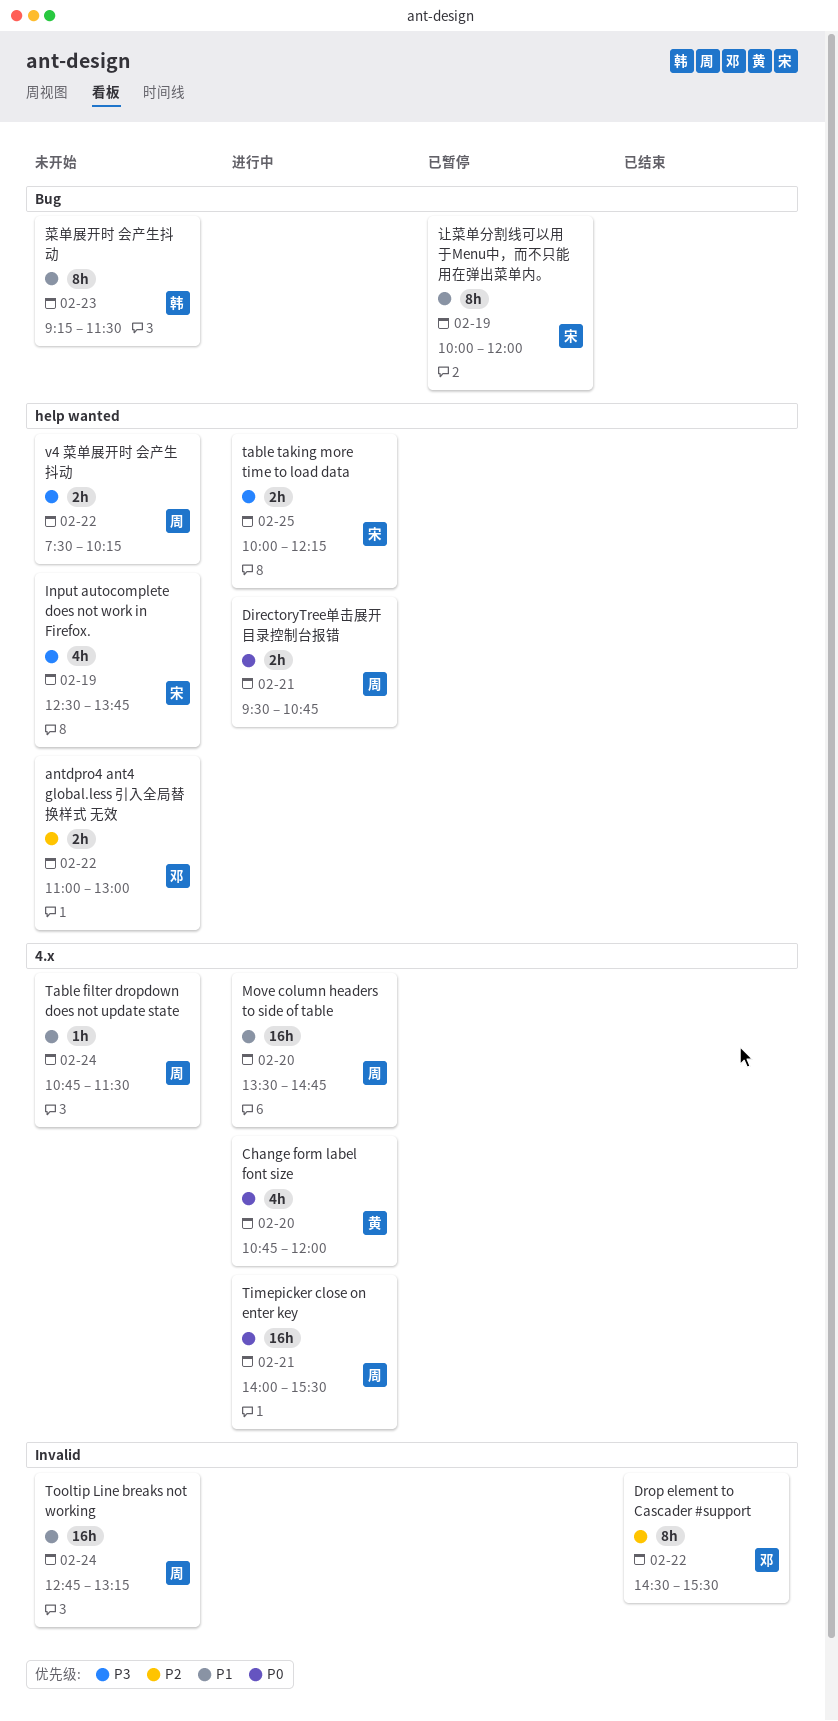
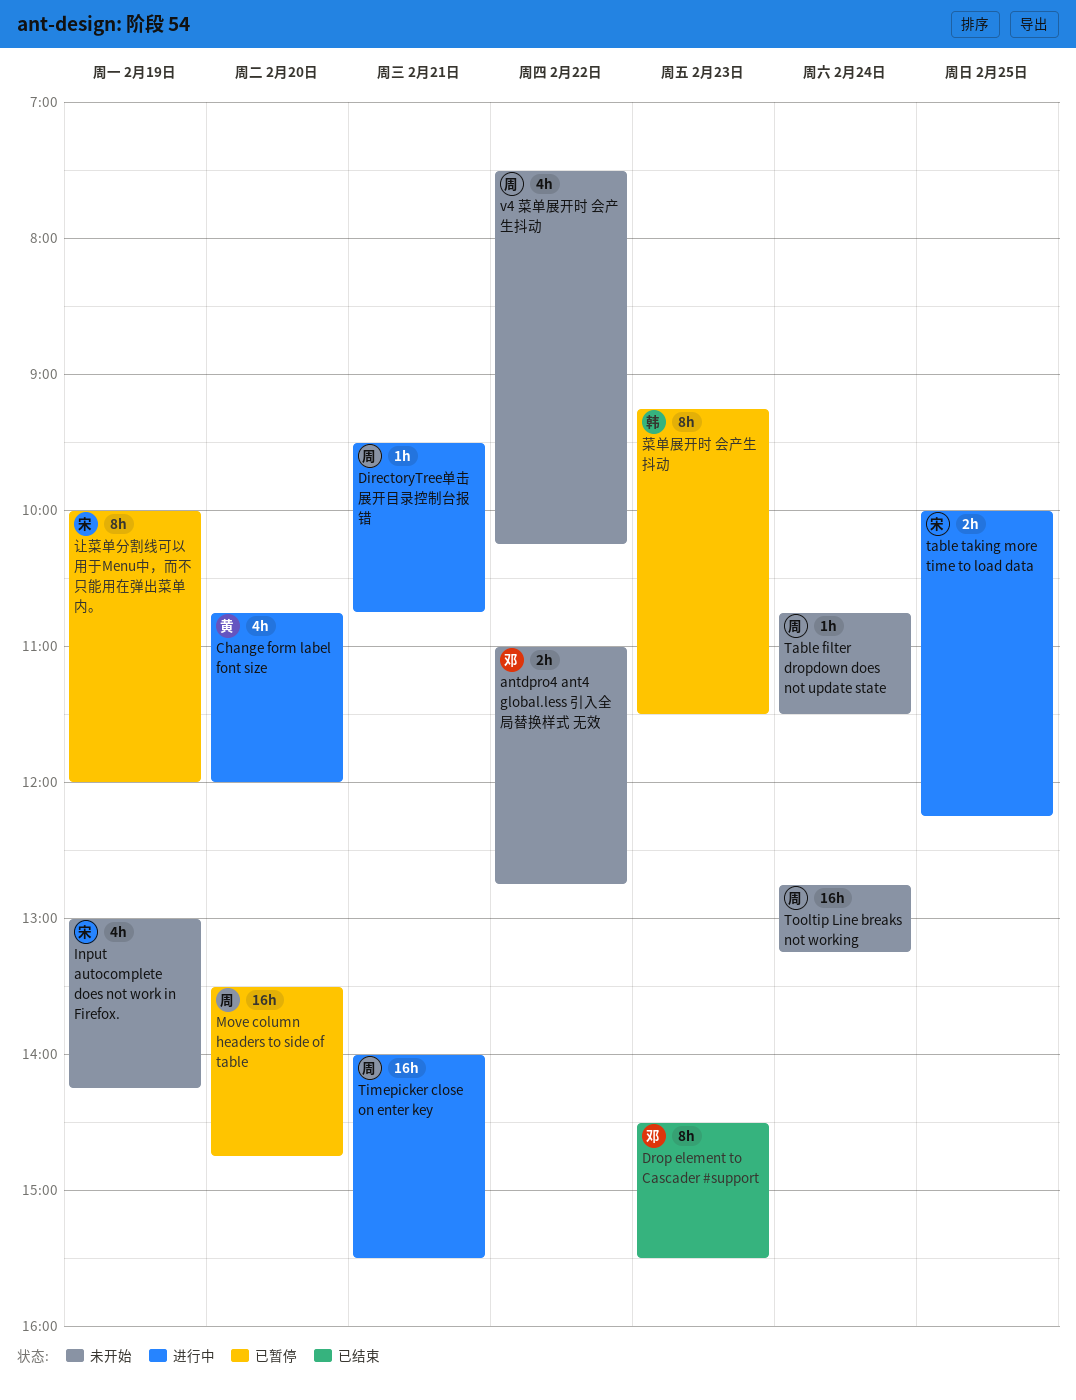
antdpro4 ant4 global.less 引入全局替换样式 无效, ends: 13:00 -> 12:45
DirectoryTree单击展开目录控制台报错, estimate: 2h -> 1h
Drop element to Cascader #support, day: Feb 22 -> Feb 23
Input autocomplete does not work in Firefox., begins: 12:30 -> 13:00
Input autocomplete does not work in Firefox., ends: 13:45 -> 14:15
Move column headers to side of table, status: 进行中 -> 已暂停
v4 菜单展开时 会产生抖动, estimate: 2h -> 4h
菜单展开时 会产生抖动, status: 未开始 -> 已暂停

